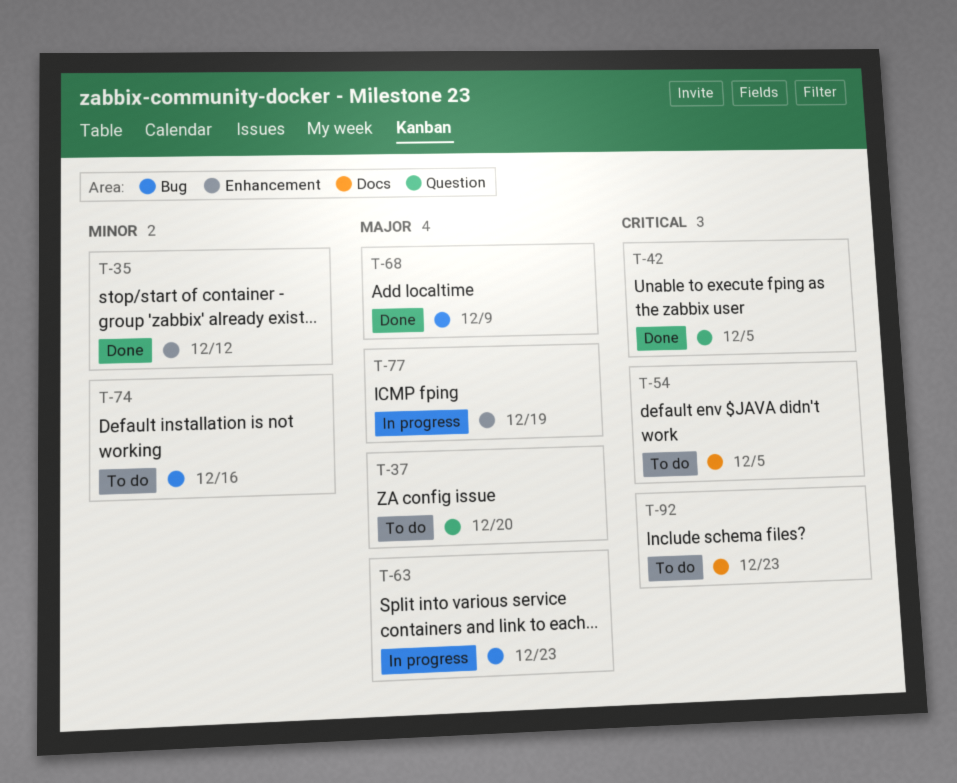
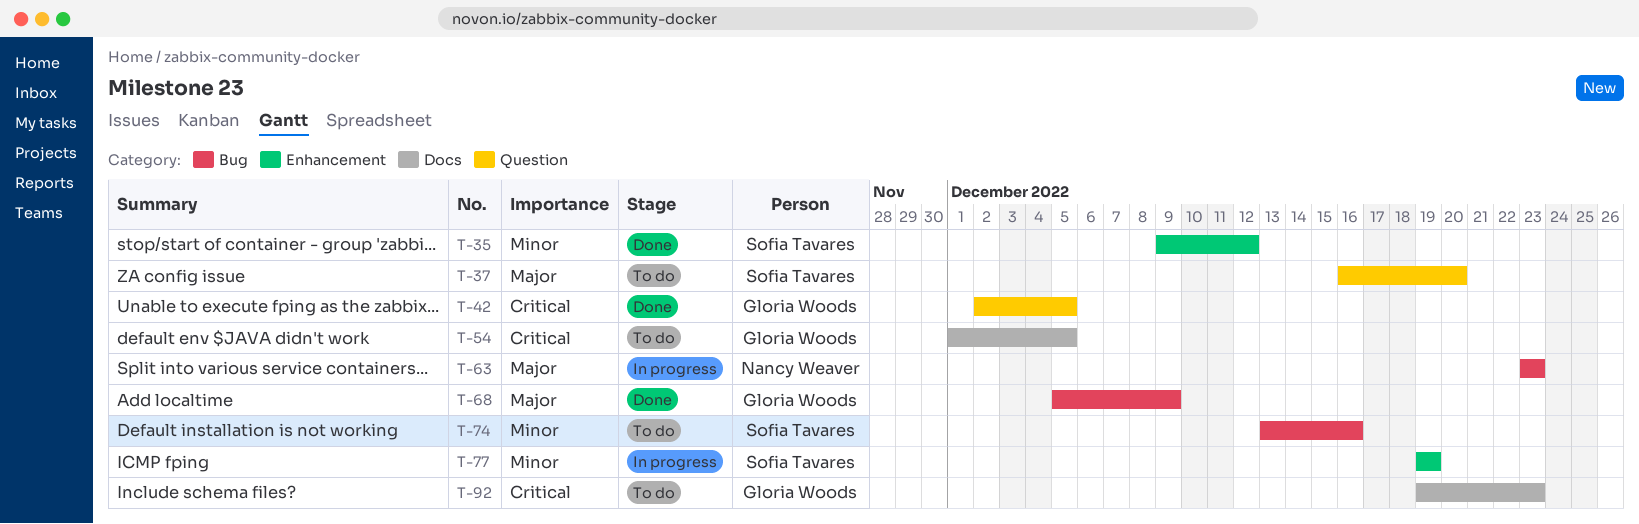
T-77, priority: Major -> Minor

